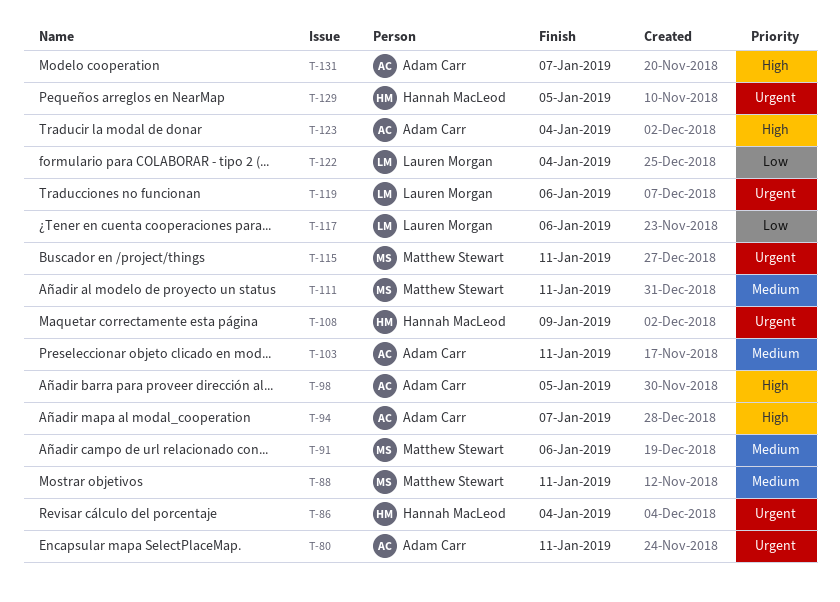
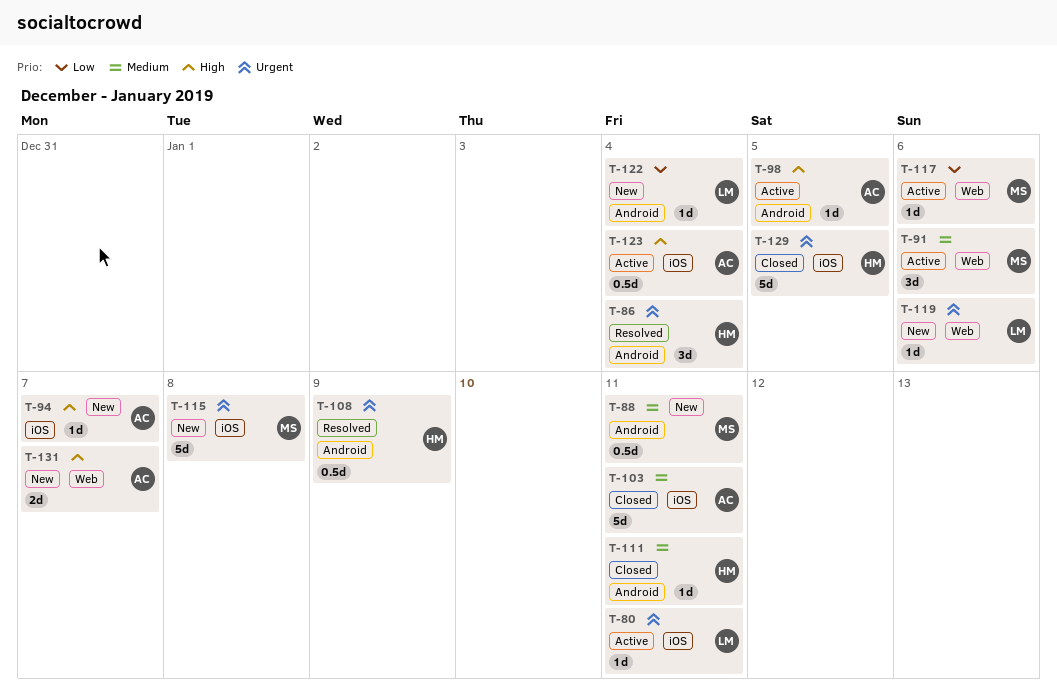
T-80, owner: Adam Carr -> Lauren Morgan
T-111, owner: Matthew Stewart -> Hannah MacLeod
T-115, due: Jan 11 -> Jan 8
T-117, owner: Lauren Morgan -> Matthew Stewart

